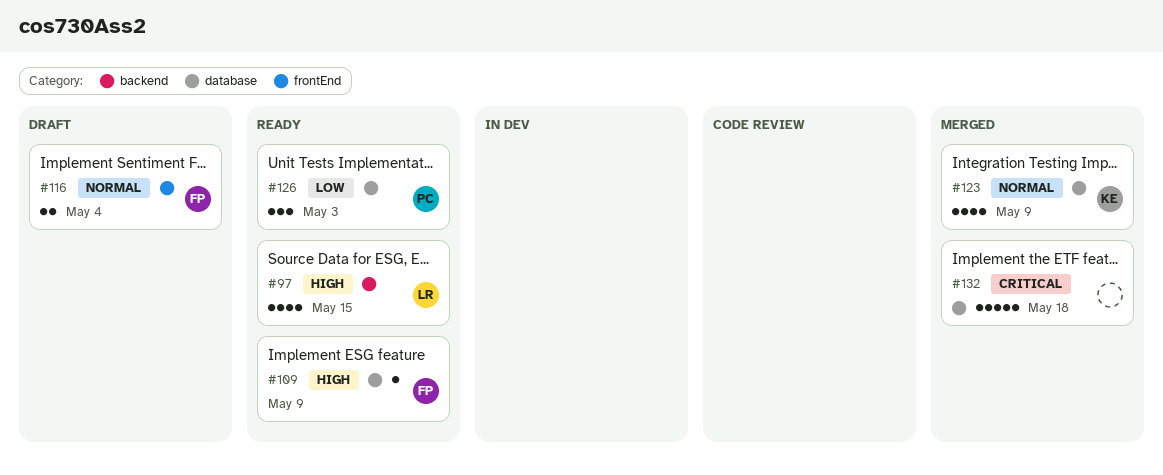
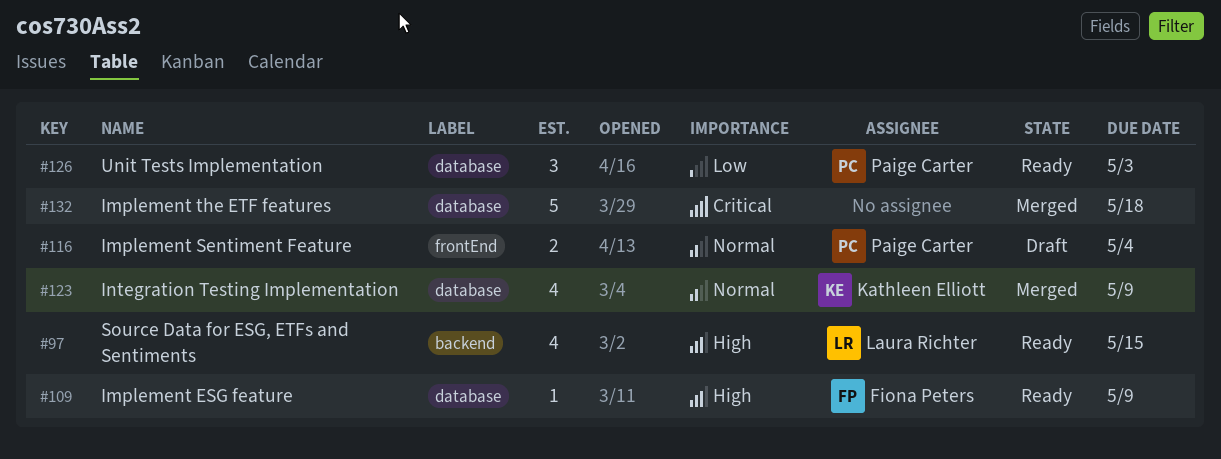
#116, owner: Fiona Peters -> Paige Carter

